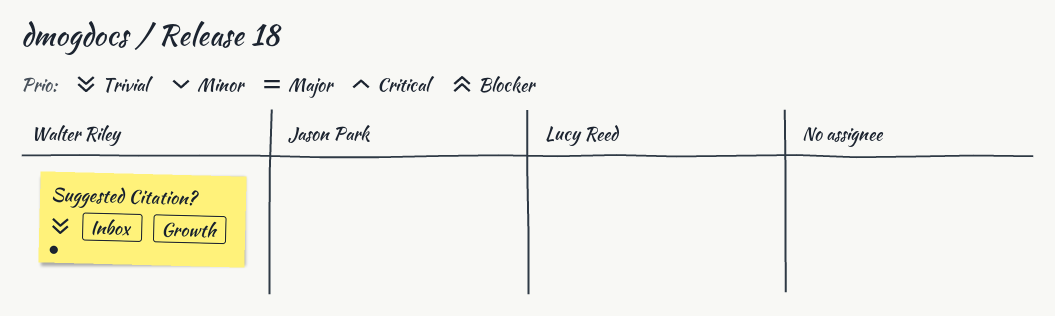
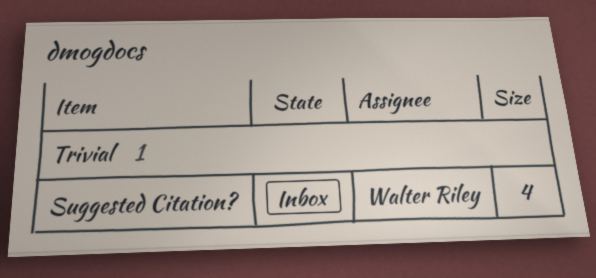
Suggested Citation?, estimate: 1 -> 4

